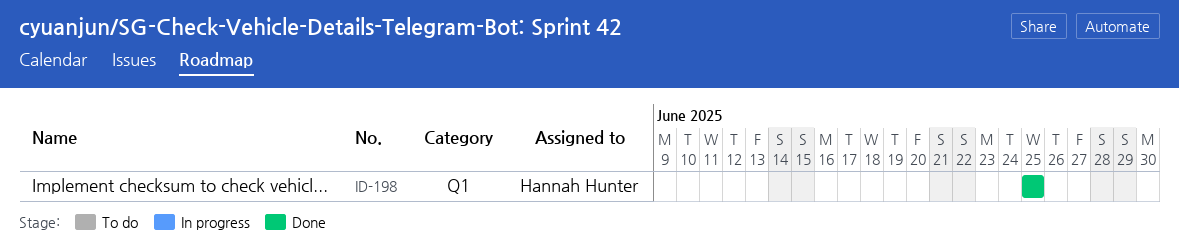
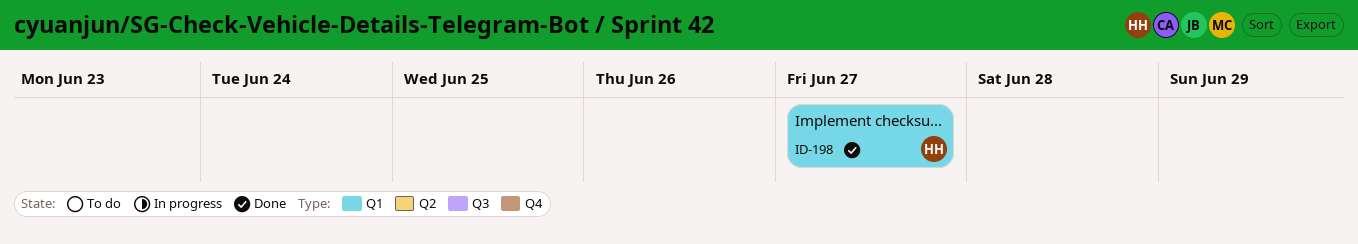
ID-198, due: Jun 25 -> Jun 27

